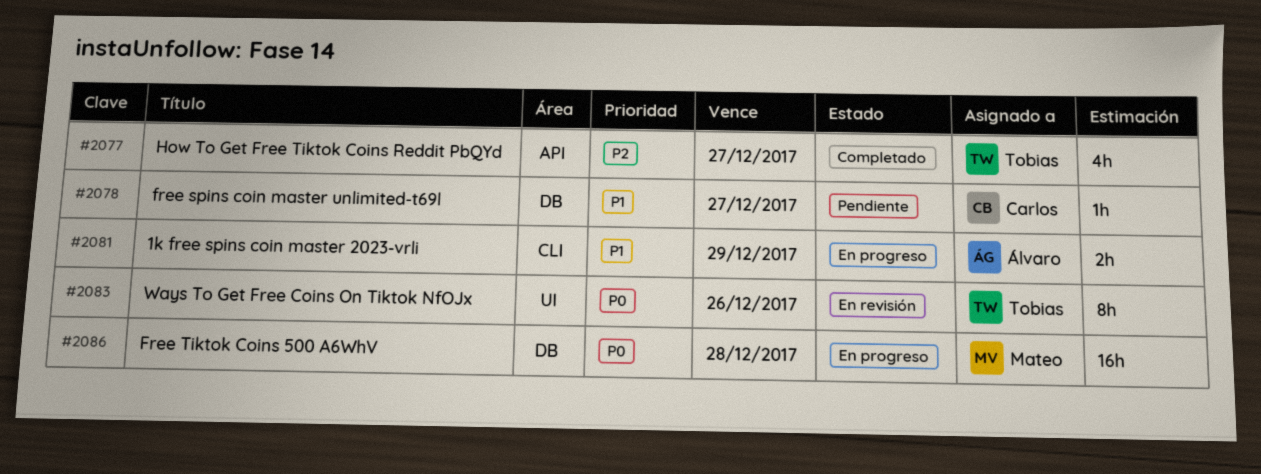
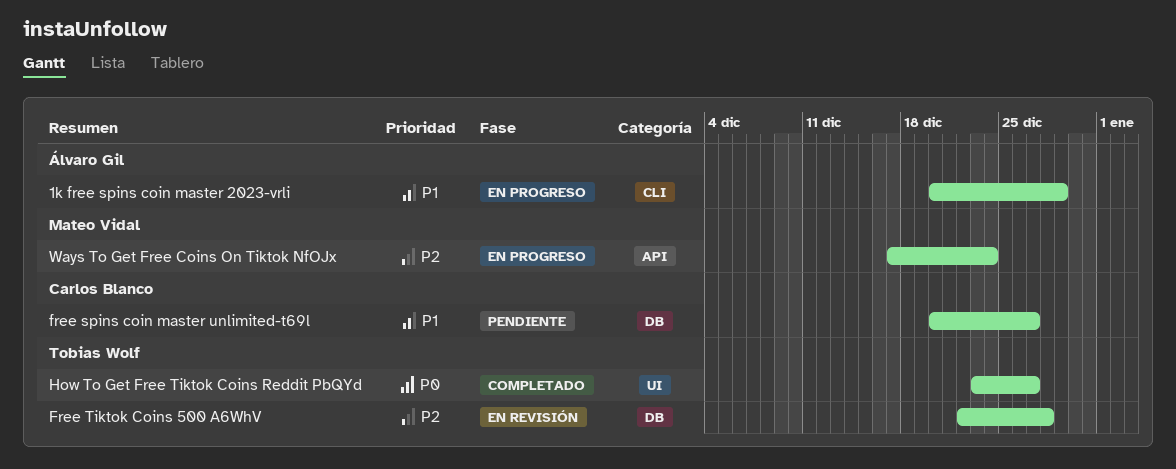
Free Tiktok Coins 500 A6WhV, status: En progreso -> En revisión
Free Tiktok Coins 500 A6WhV, owner: Mateo Vidal -> Tobias Wolf
Free Tiktok Coins 500 A6WhV, priority: P0 -> P2
How To Get Free Tiktok Coins Reddit PbQYd, priority: P2 -> P0
How To Get Free Tiktok Coins Reddit PbQYd, label: API -> UI
Ways To Get Free Coins On Tiktok NfOJx, status: En revisión -> En progreso
Ways To Get Free Coins On Tiktok NfOJx, owner: Tobias Wolf -> Mateo Vidal
Ways To Get Free Coins On Tiktok NfOJx, priority: P0 -> P2
Ways To Get Free Coins On Tiktok NfOJx, label: UI -> API
Ways To Get Free Coins On Tiktok NfOJx, due: Dec 26 -> Dec 24

